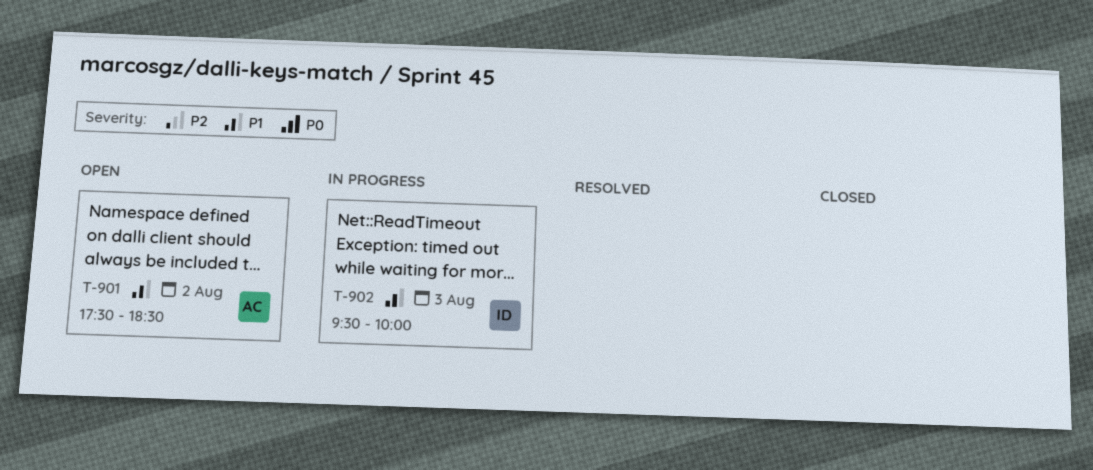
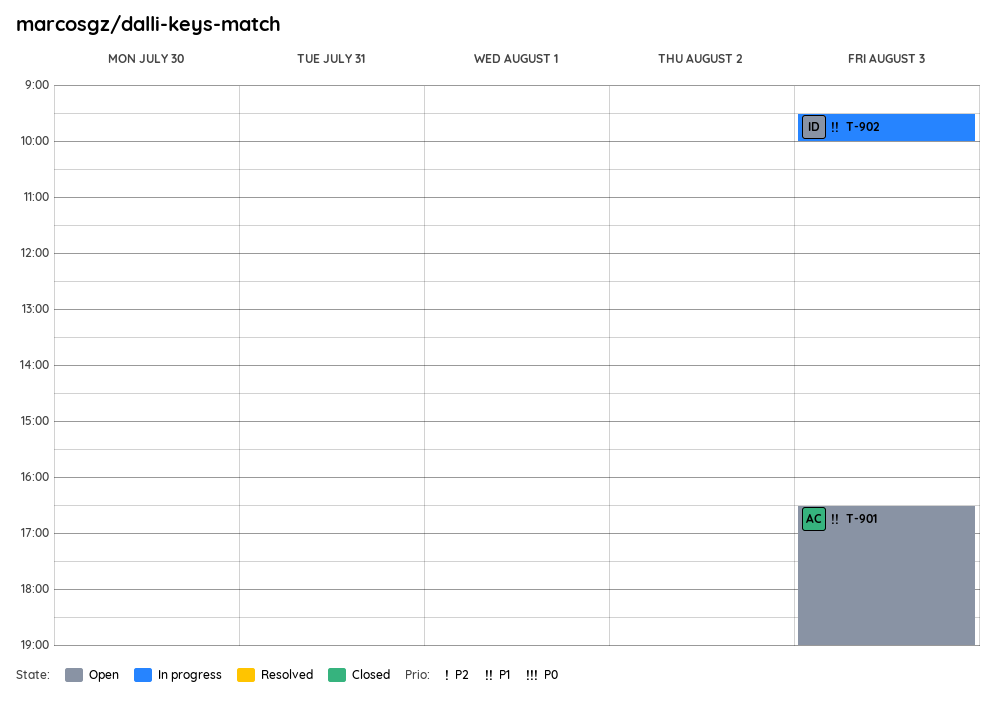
T-901, day: Aug 2 -> Aug 3
T-901, begins: 17:30 -> 16:30
T-901, ends: 18:30 -> 19:00

